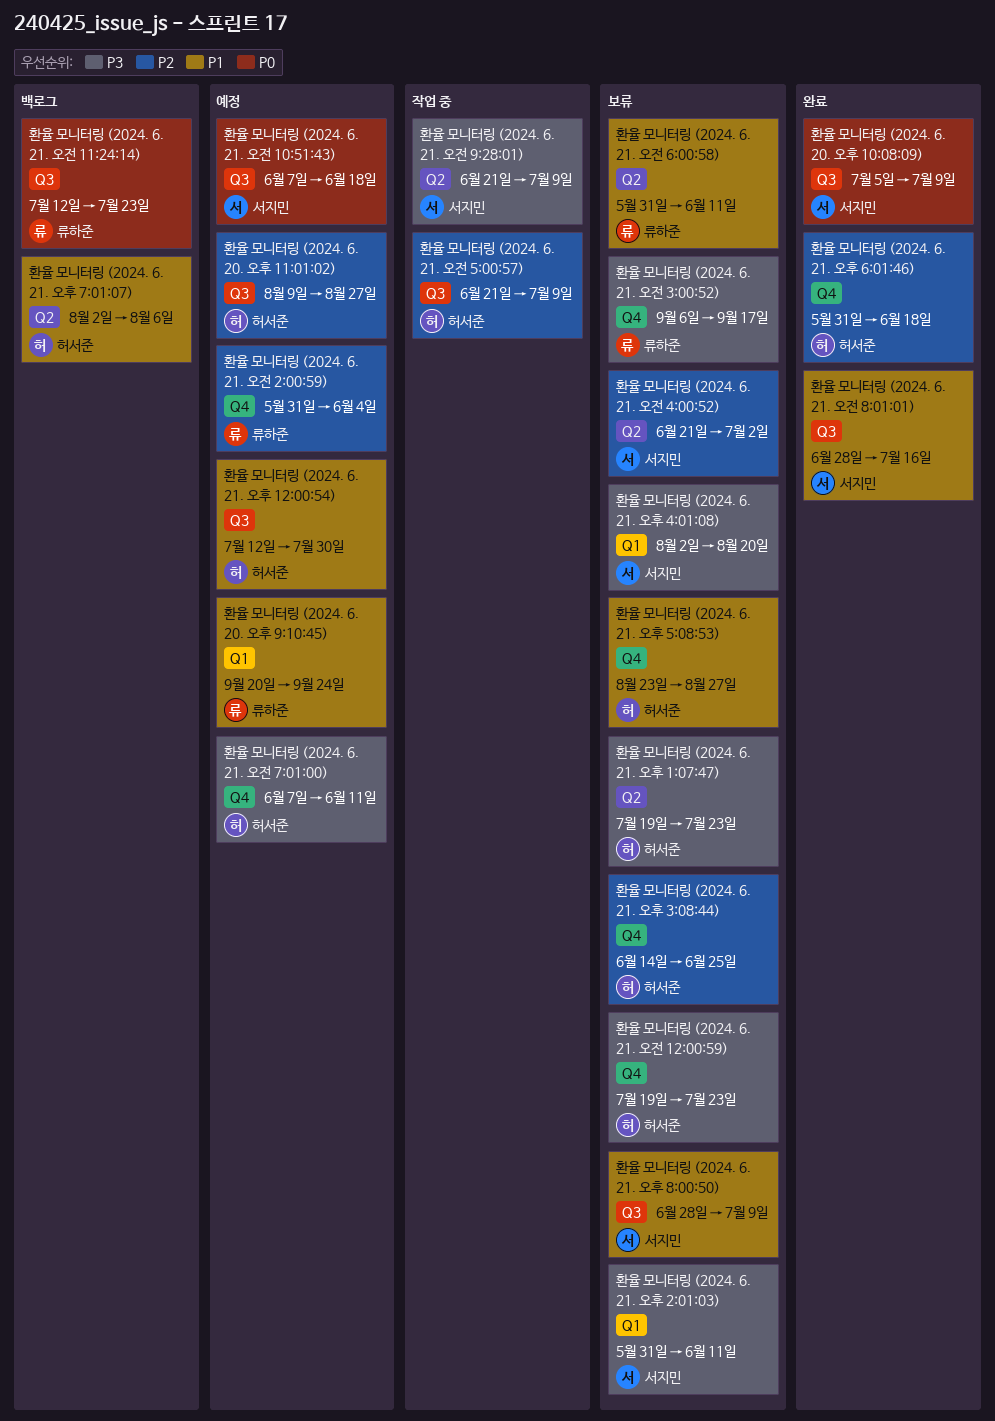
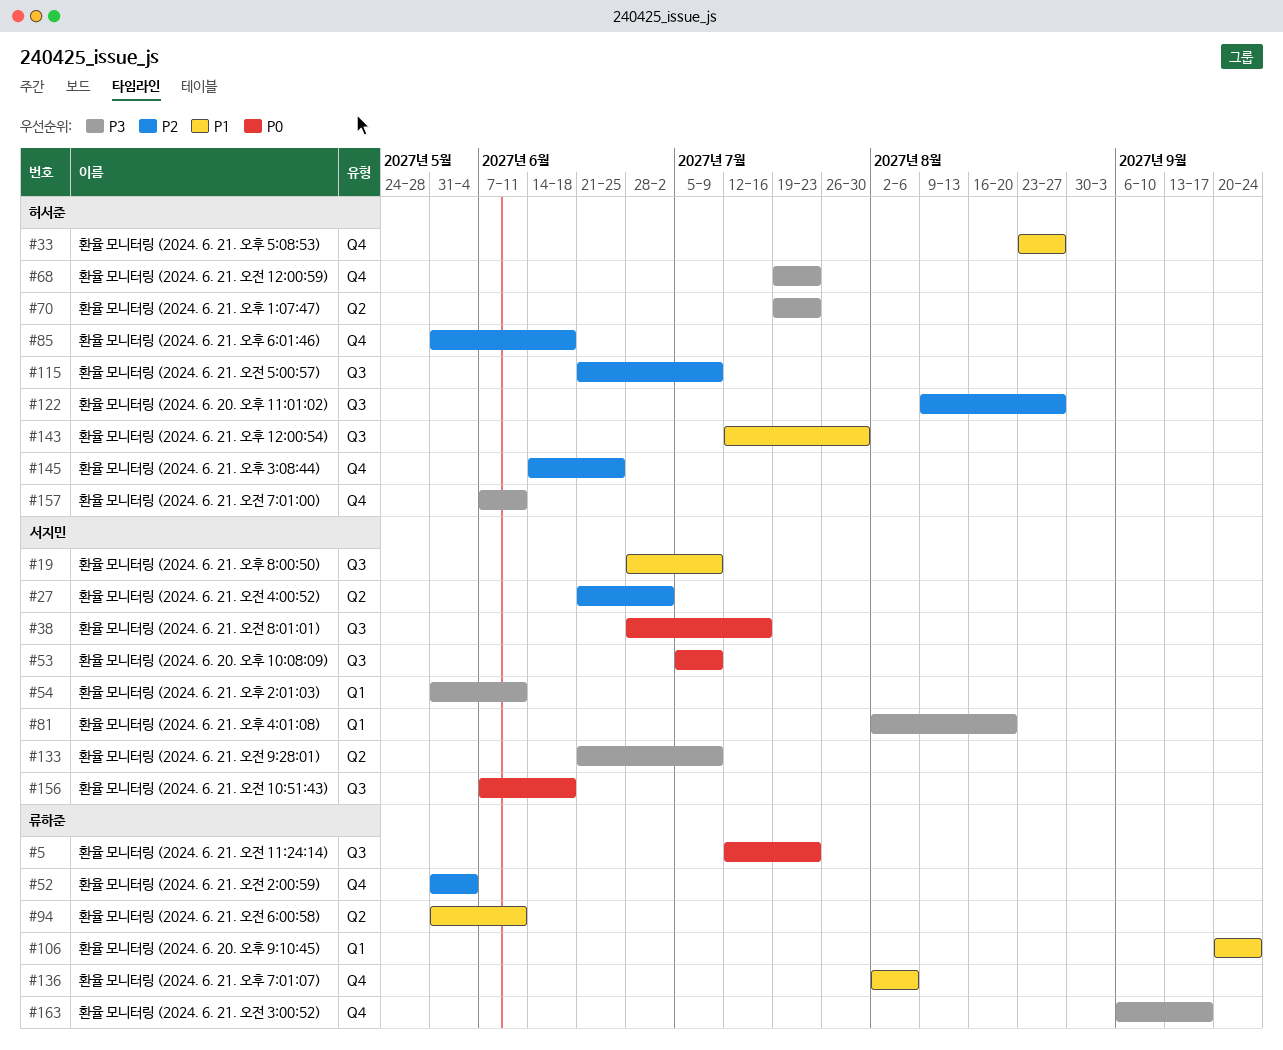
환율 모니터링 (2024. 6. 21. 오전 8:01:01), priority: P1 -> P0
환율 모니터링 (2024. 6. 21. 오후 7:01:07), owner: 허서준 -> 류하준
환율 모니터링 (2024. 6. 21. 오후 7:01:07), label: Q2 -> Q4

